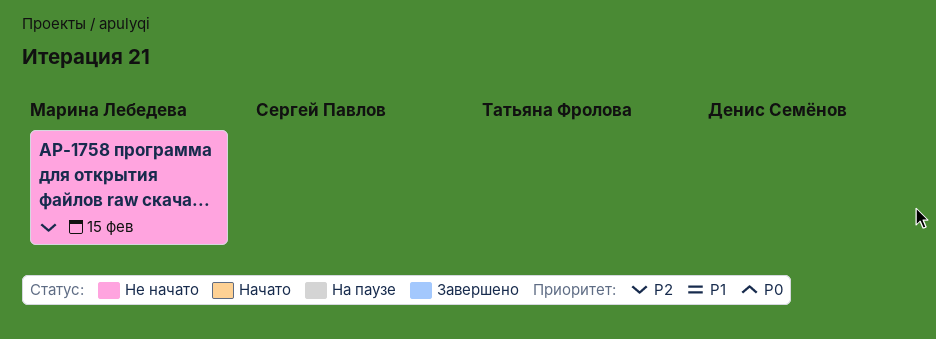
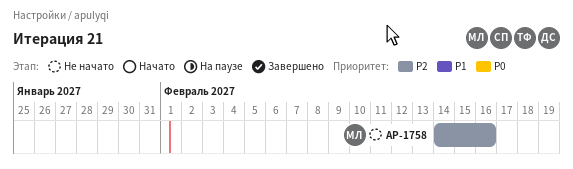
AP-1758, due: Feb 15 -> Feb 16

